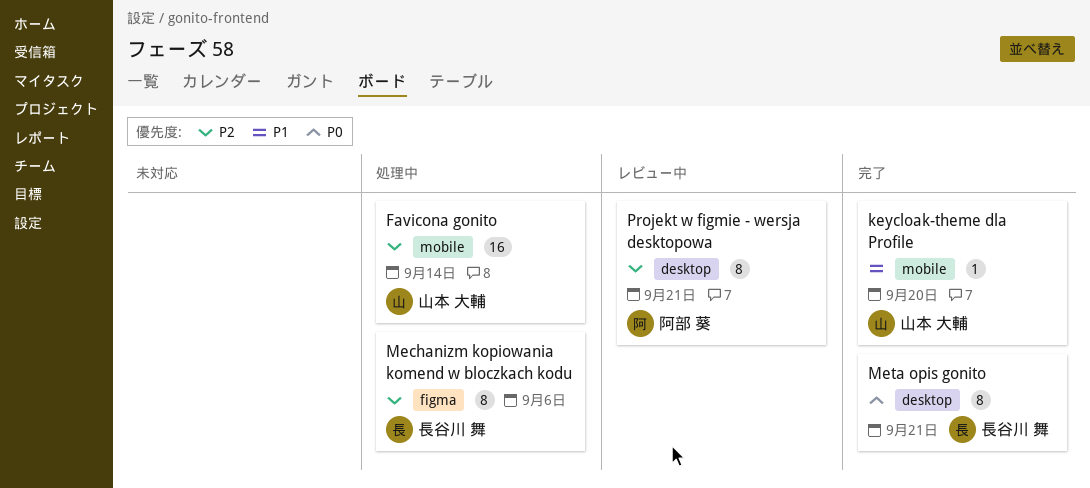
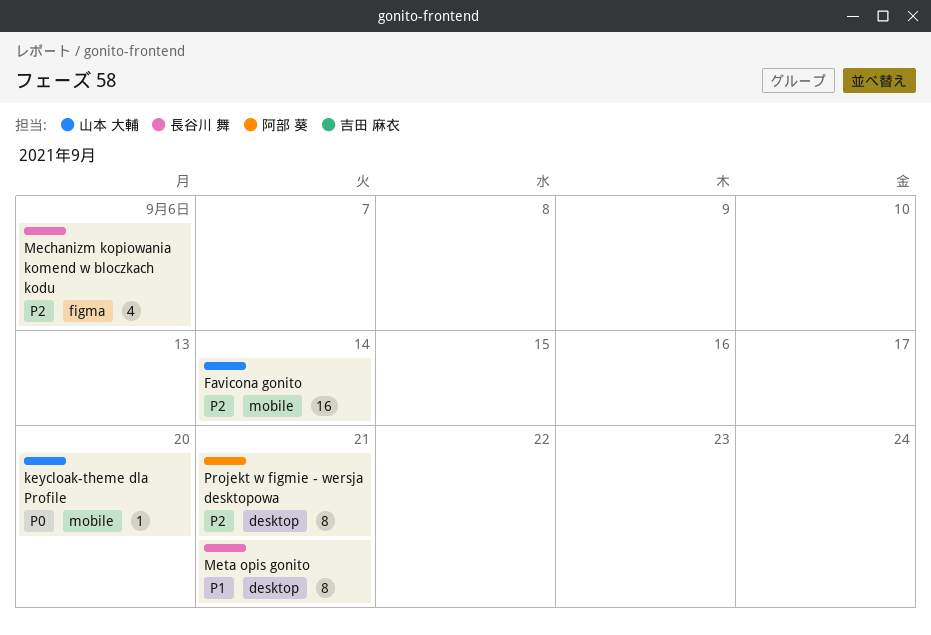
keycloak-theme dla Profile, priority: P1 -> P0
Mechanizm kopiowania komend w bloczkach kodu, estimate: 8 -> 4
Meta opis gonito, priority: P0 -> P1

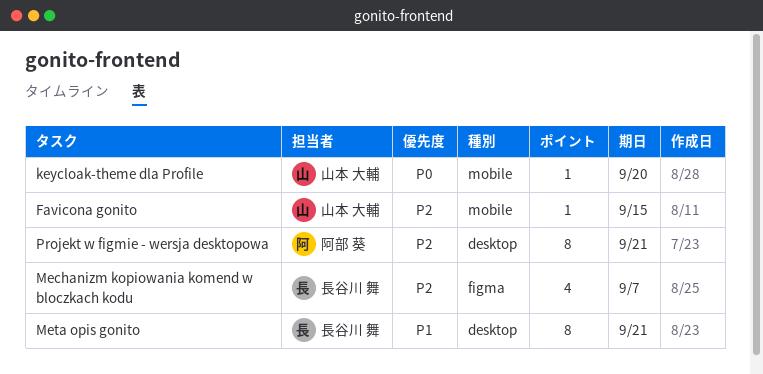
Favicona gonito, estimate: 16 -> 1
Favicona gonito, due: Sep 14 -> Sep 15
Mechanizm kopiowania komend w bloczkach kodu, due: Sep 6 -> Sep 7

